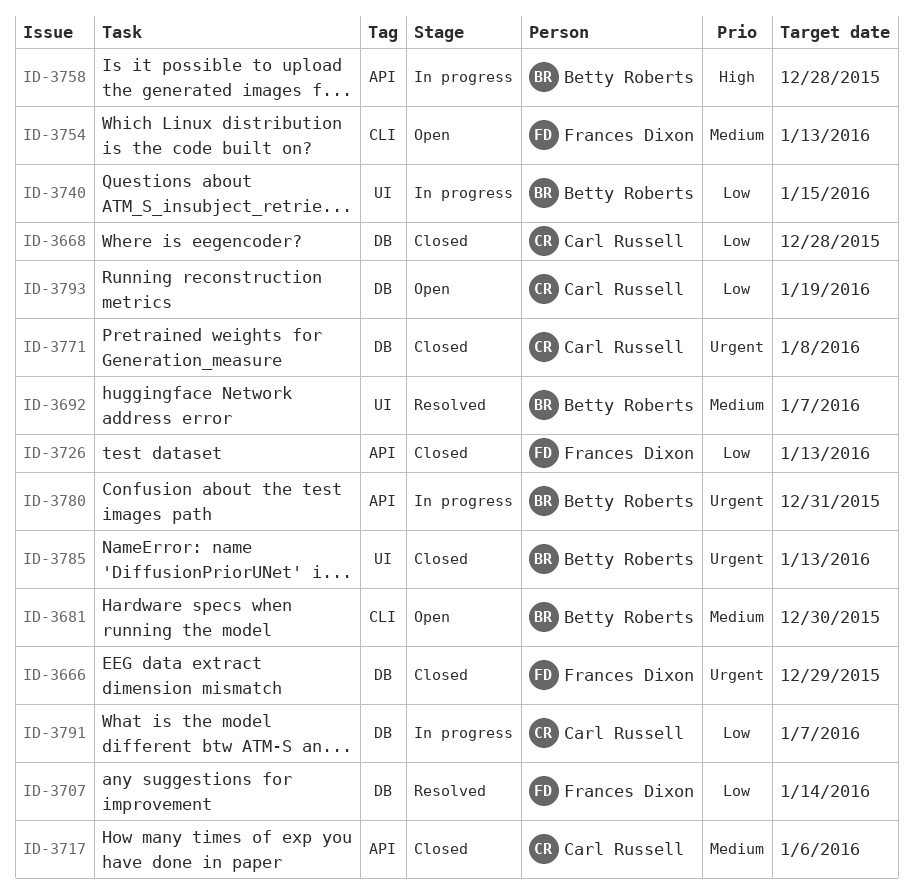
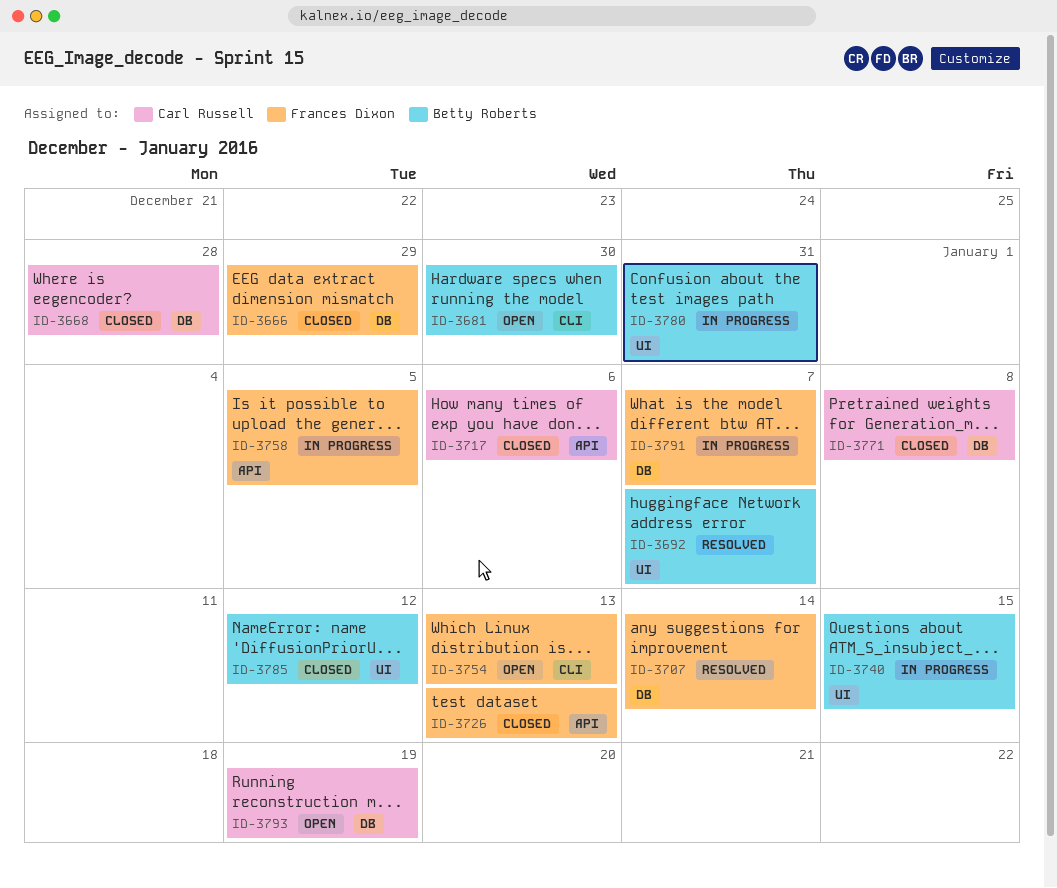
ID-3758, owner: Betty Roberts -> Frances Dixon
ID-3758, due: Dec 28 -> Jan 5
ID-3780, label: API -> UI
ID-3785, due: Jan 13 -> Jan 12
ID-3791, owner: Carl Russell -> Frances Dixon

